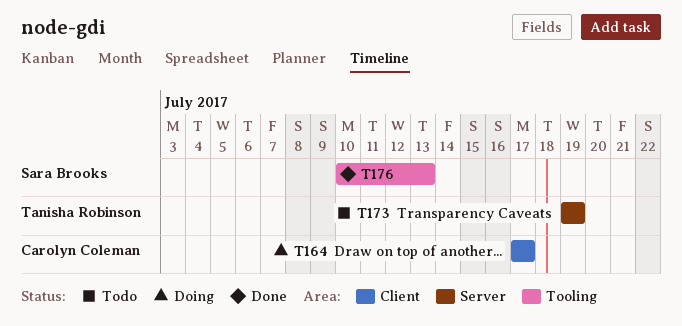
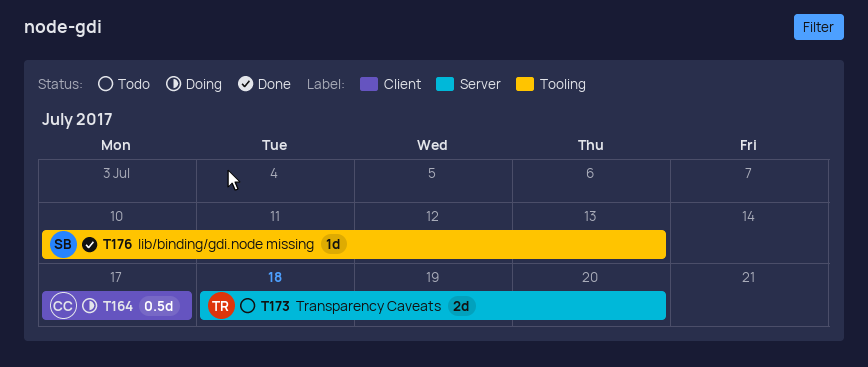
T173, start: Jul 19 -> Jul 18
T173, due: Jul 19 -> Jul 20

